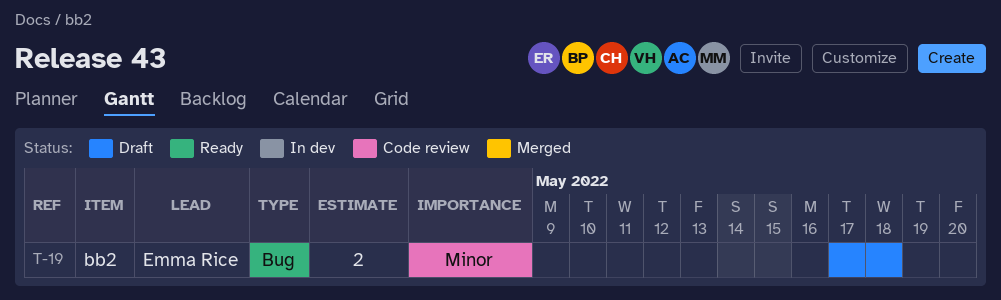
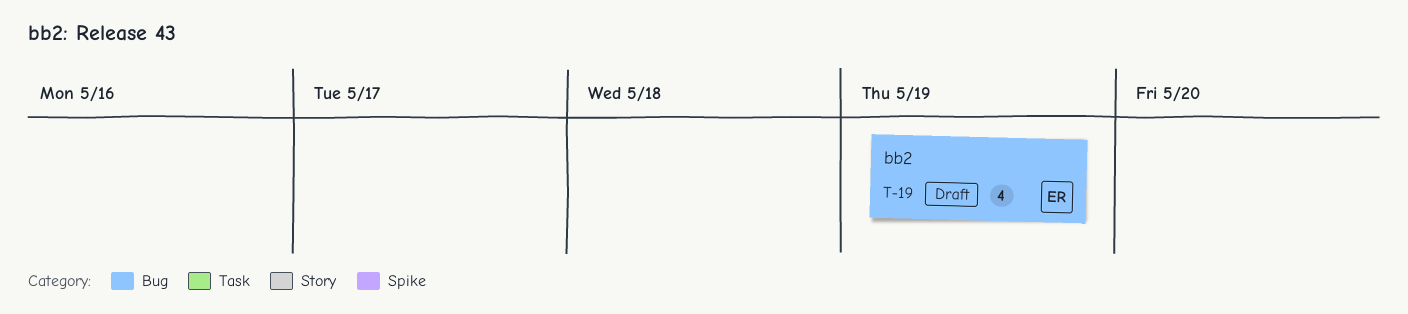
T-19, estimate: 2 -> 4
T-19, due: May 18 -> May 19

